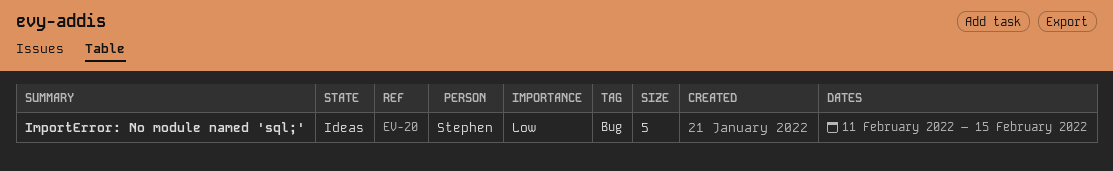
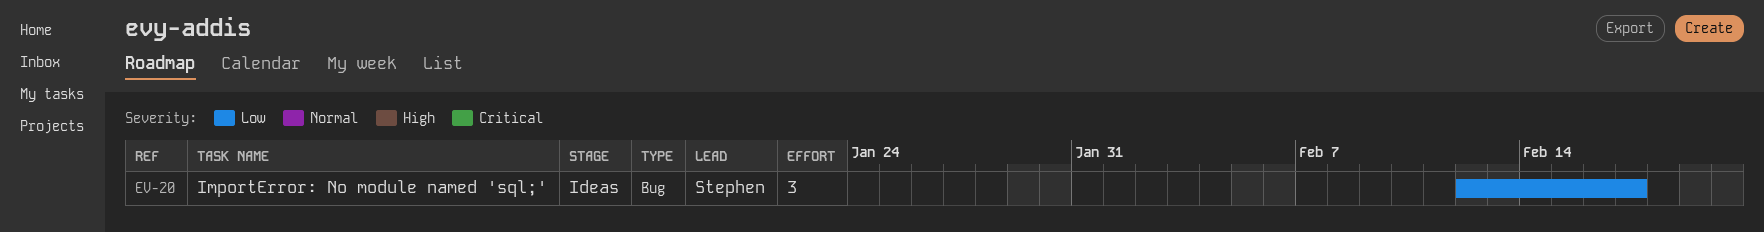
EV-20, estimate: 5 -> 3
EV-20, start: Feb 11 -> Feb 12
EV-20, due: Feb 15 -> Feb 17

